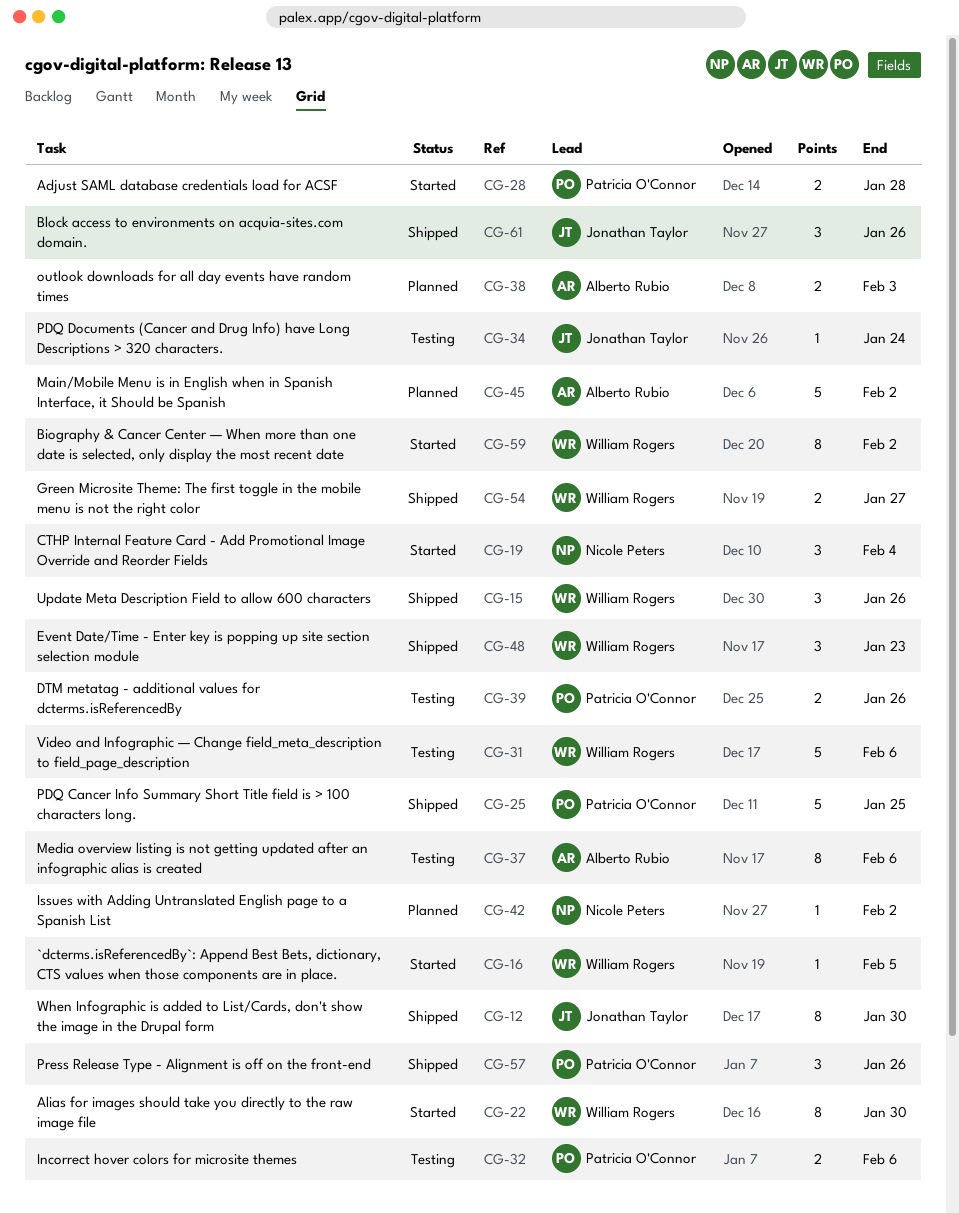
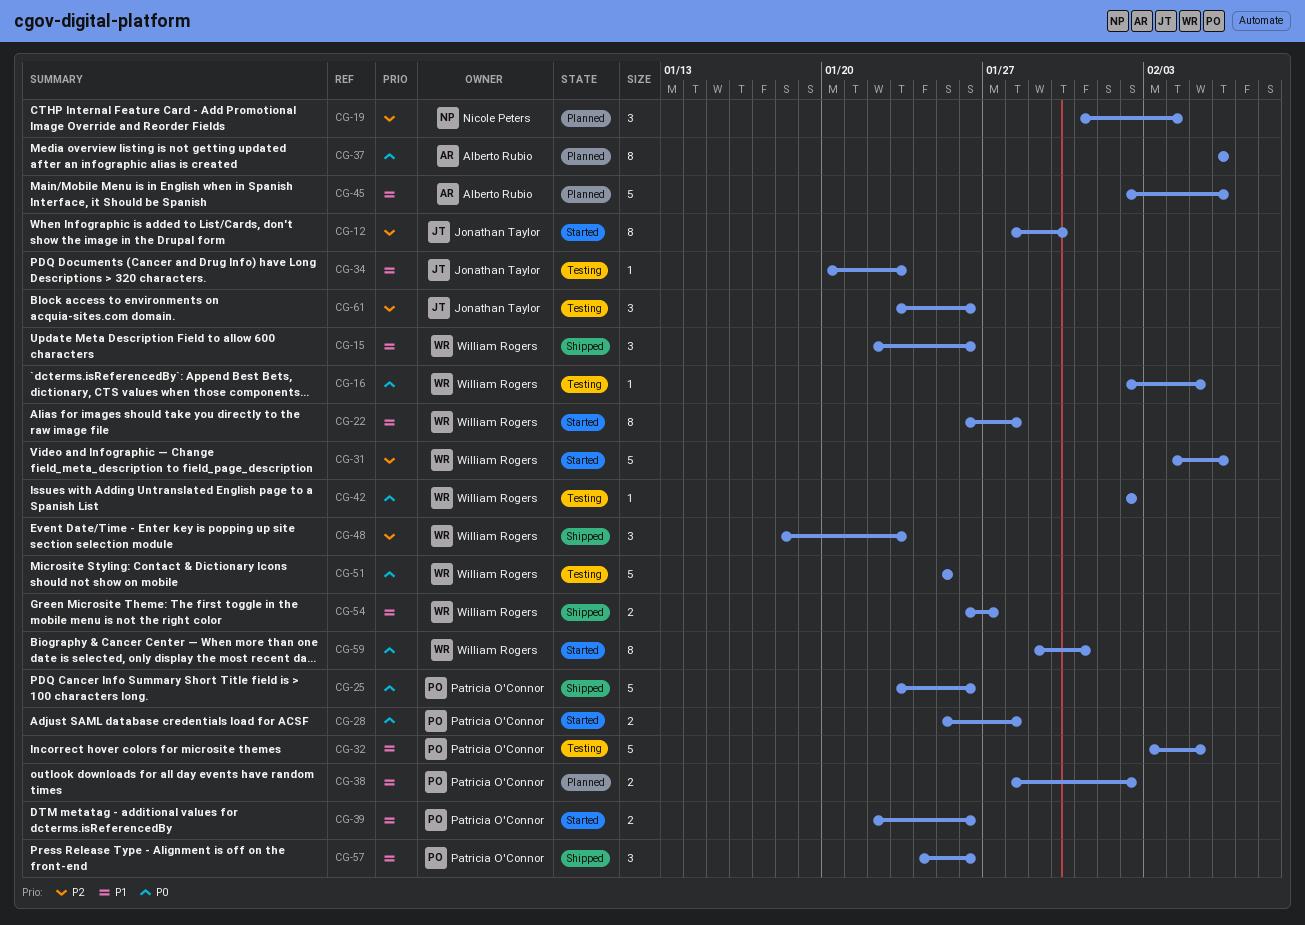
CG-12, status: Shipped -> Started
CG-16, status: Started -> Testing
CG-19, status: Started -> Planned
CG-22, due: Jan 30 -> Jan 28
CG-25, due: Jan 25 -> Jan 26
CG-31, status: Testing -> Started
CG-32, estimate: 2 -> 5
CG-32, due: Feb 6 -> Feb 5
CG-34, due: Jan 24 -> Jan 23
CG-37, status: Testing -> Planned
CG-38, owner: Alberto Rubio -> Patricia O'Connor
CG-38, due: Feb 3 -> Feb 2
CG-39, status: Testing -> Started
CG-42, status: Planned -> Testing
CG-42, owner: Nicole Peters -> William Rogers
CG-45, due: Feb 2 -> Feb 6
CG-51: none -> present
CG-59, due: Feb 2 -> Jan 31
CG-61, status: Shipped -> Testing

